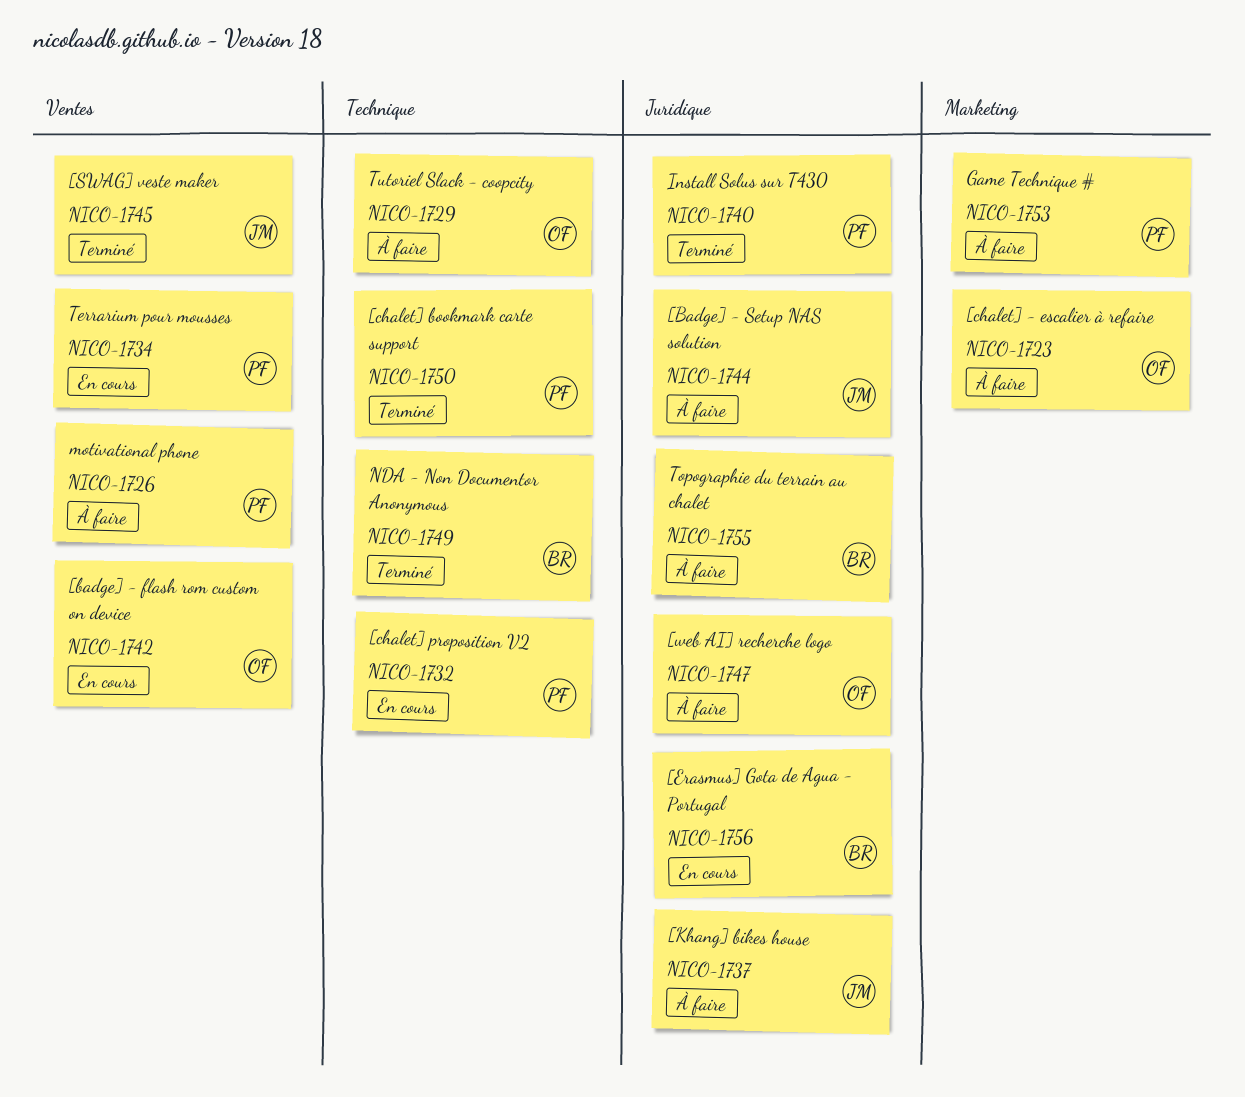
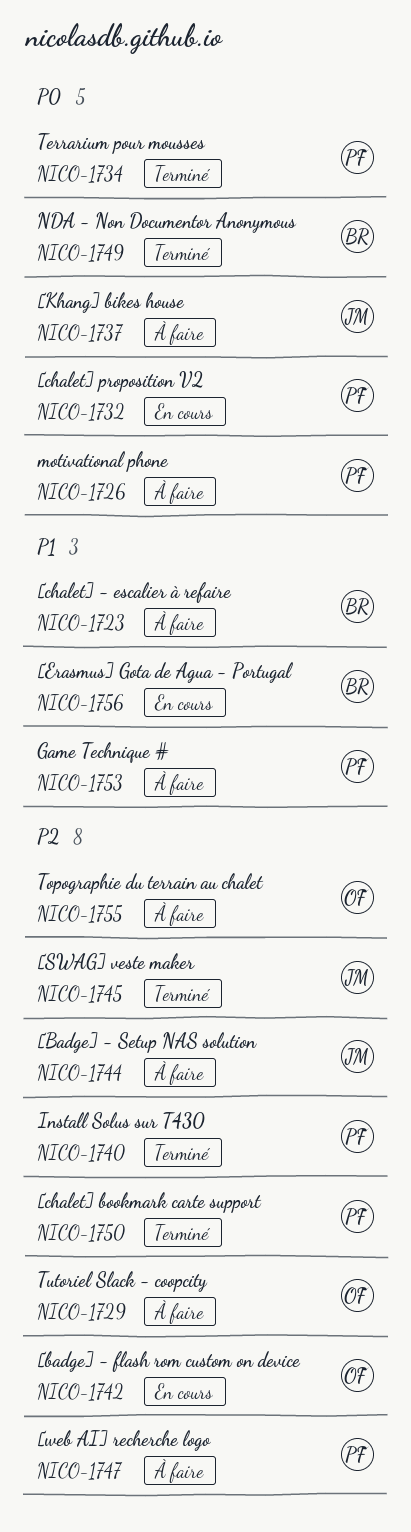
NICO-1723, owner: OF -> BR
NICO-1734, status: En cours -> Terminé
NICO-1747, owner: OF -> PF
NICO-1755, owner: BR -> OF

